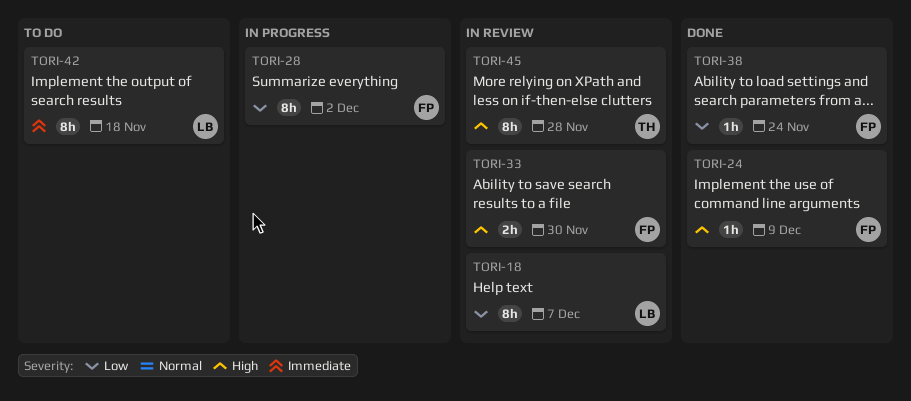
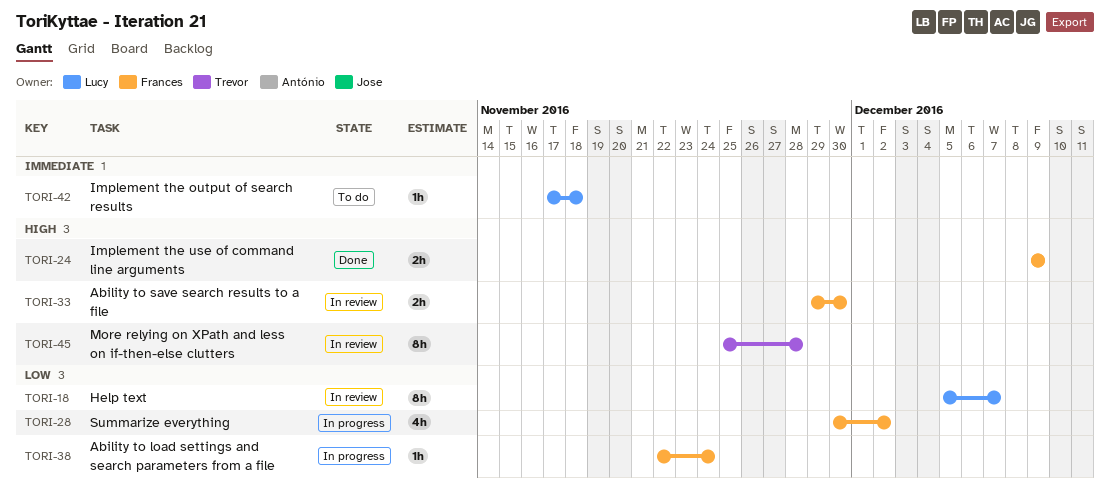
TORI-24, estimate: 1h -> 2h
TORI-28, estimate: 8h -> 4h
TORI-38, status: Done -> In progress
TORI-42, estimate: 8h -> 1h

